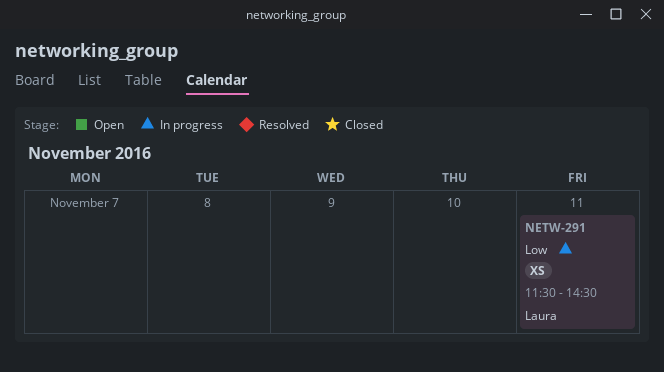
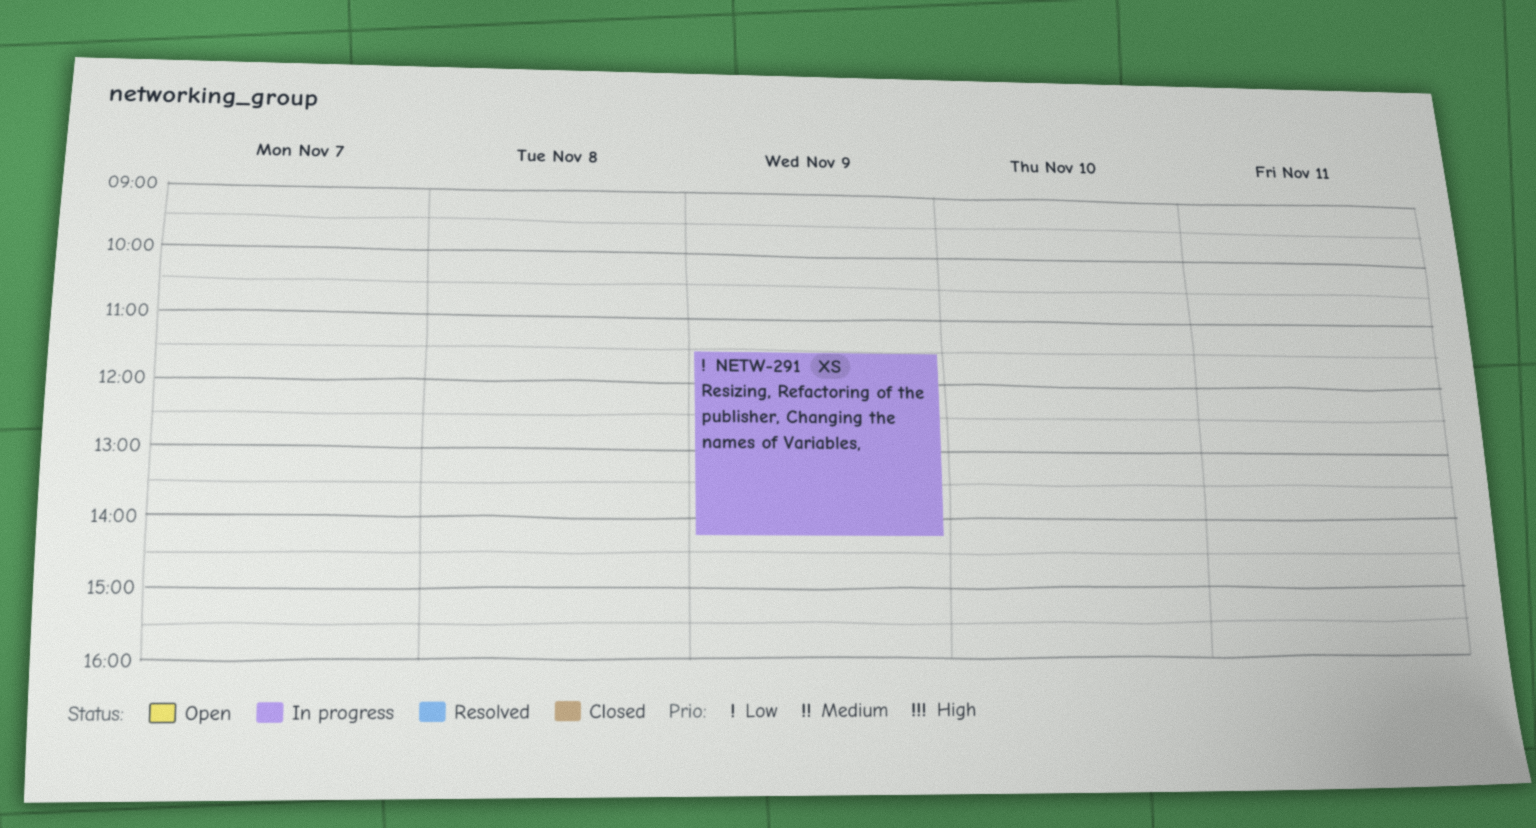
NETW-291, day: Nov 11 -> Nov 9
NETW-291, ends: 14:30 -> 14:15

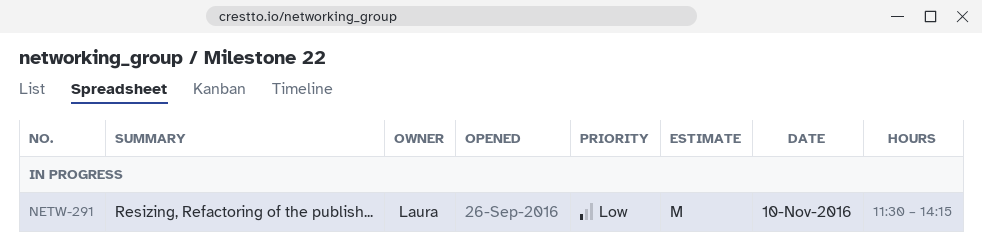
NETW-291, estimate: XS -> M
NETW-291, day: Nov 9 -> Nov 10

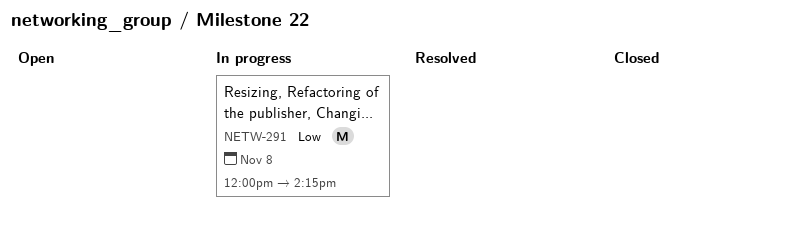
NETW-291, day: Nov 10 -> Nov 8
NETW-291, begins: 11:30 -> 12:00

